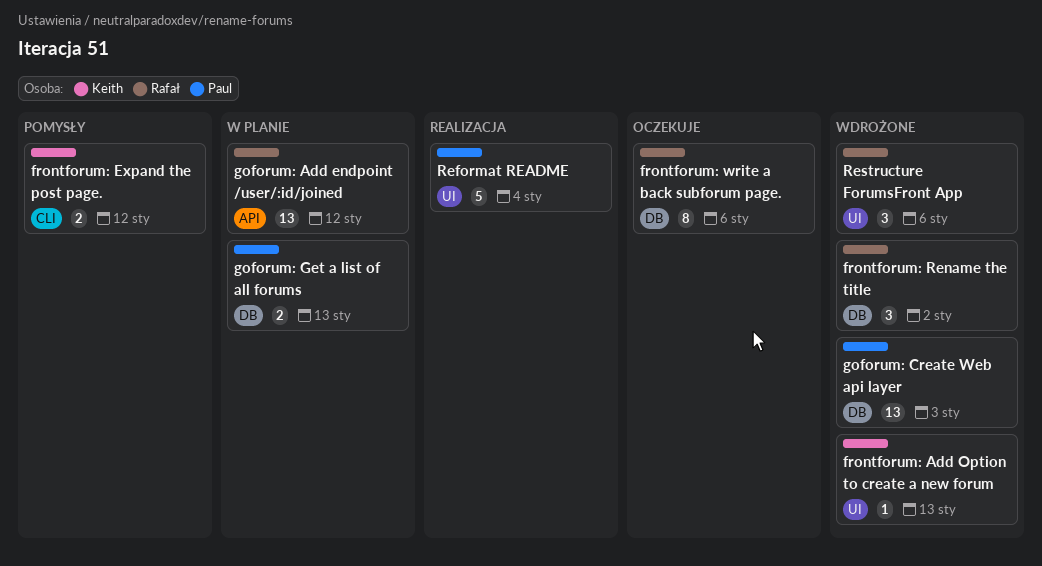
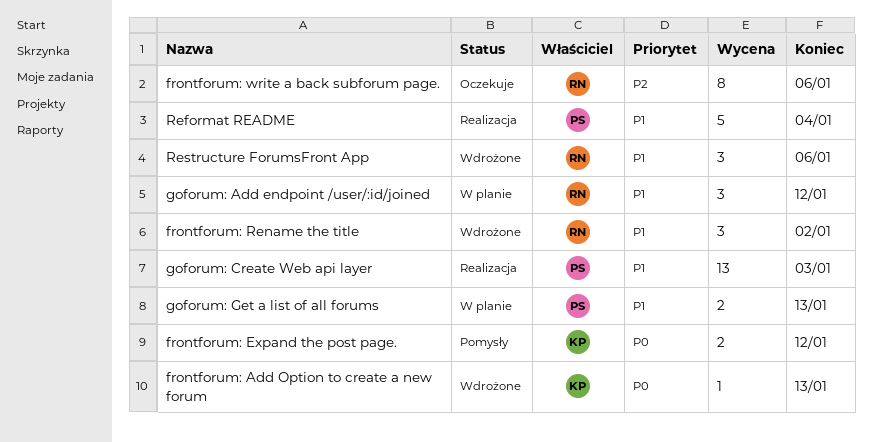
goforum: Add endpoint /user/:id/joined, estimate: 13 -> 3
goforum: Create Web api layer, status: Wdrożone -> Realizacja

